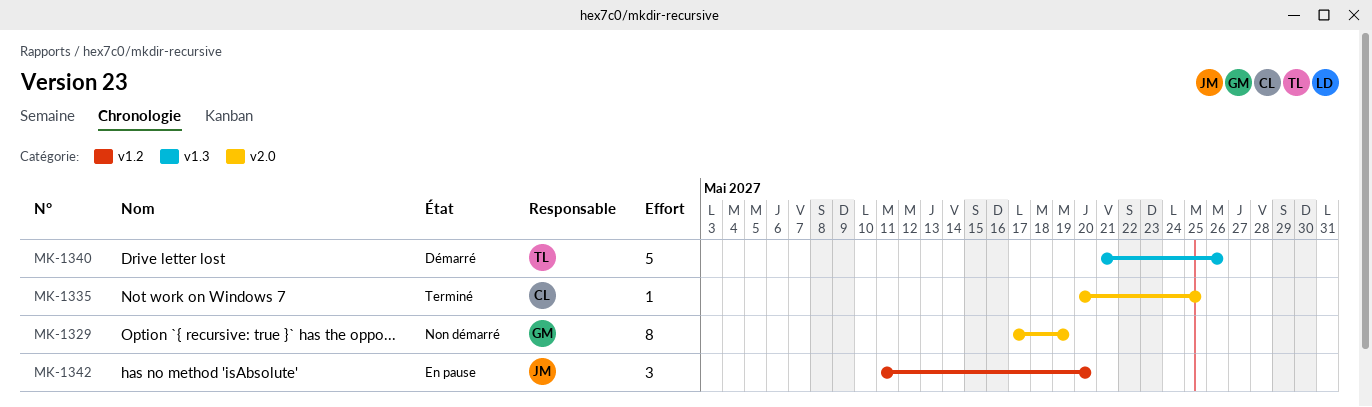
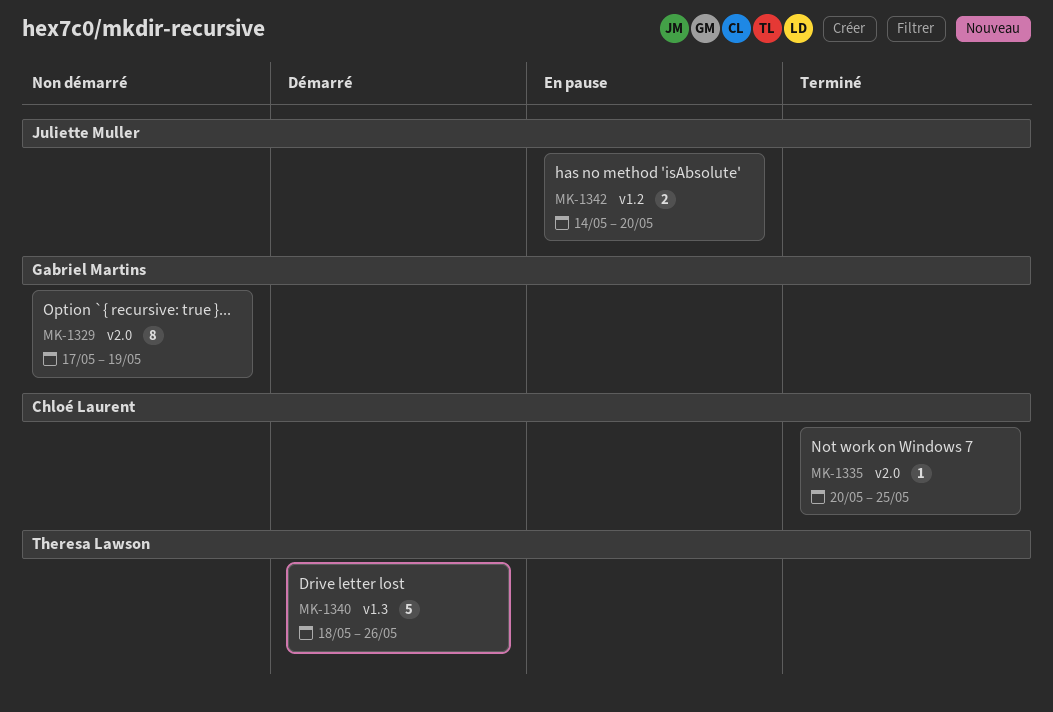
MK-1340, start: May 21 -> May 18
MK-1342, estimate: 3 -> 2
MK-1342, start: May 11 -> May 14

